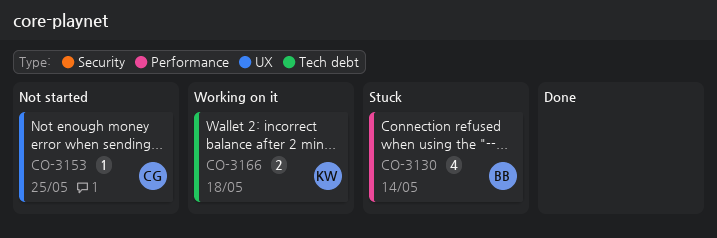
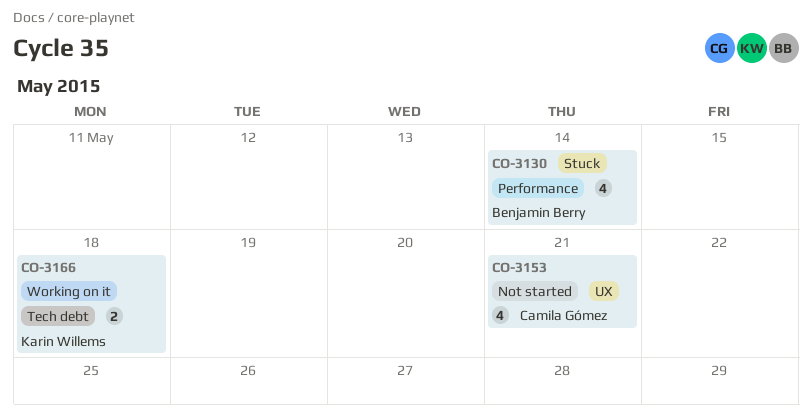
CO-3153, estimate: 1 -> 4
CO-3153, due: May 25 -> May 21

